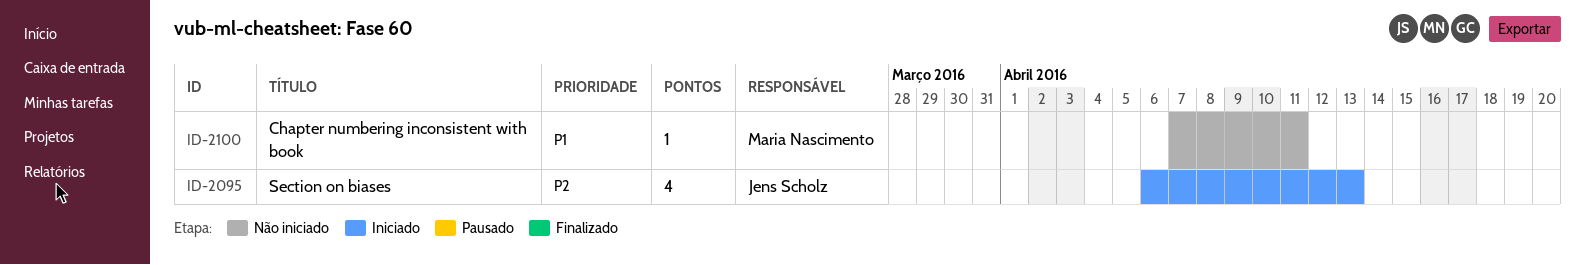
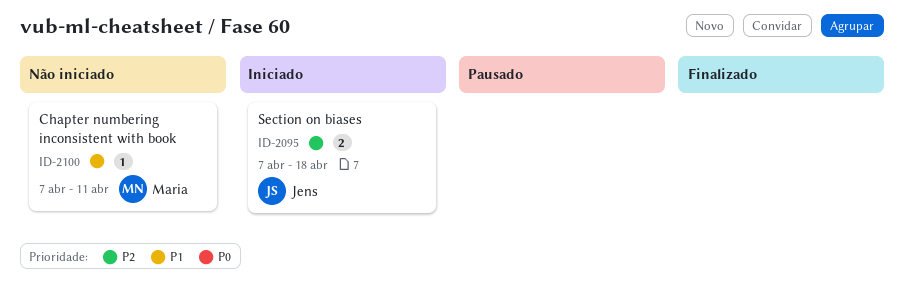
ID-2095, estimate: 4 -> 2
ID-2095, start: Apr 6 -> Apr 7
ID-2095, due: Apr 13 -> Apr 18

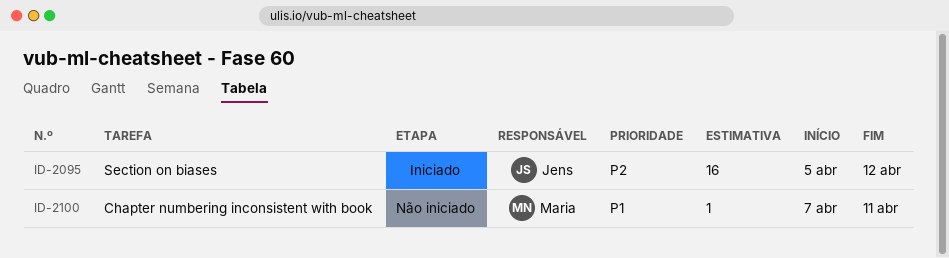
ID-2095, estimate: 2 -> 16
ID-2095, start: Apr 7 -> Apr 5
ID-2095, due: Apr 18 -> Apr 12

